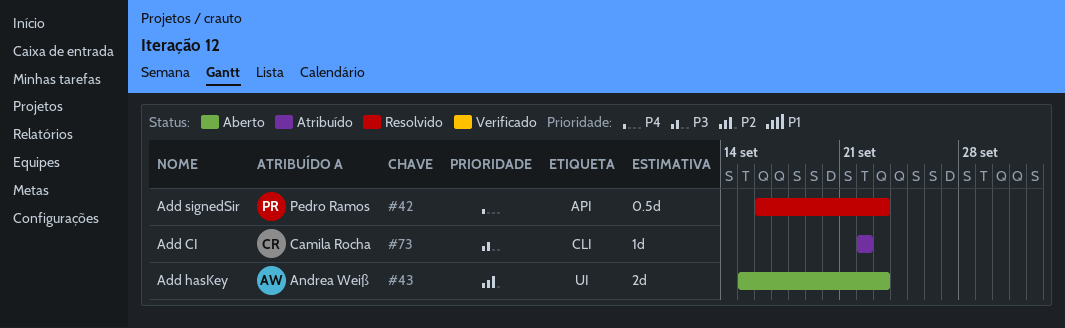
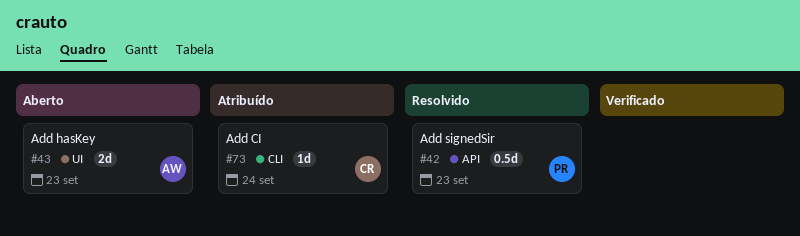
#73, due: Sep 22 -> Sep 24

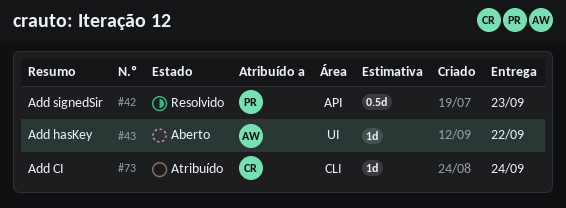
#43, estimate: 2d -> 1d
#43, due: Sep 23 -> Sep 22

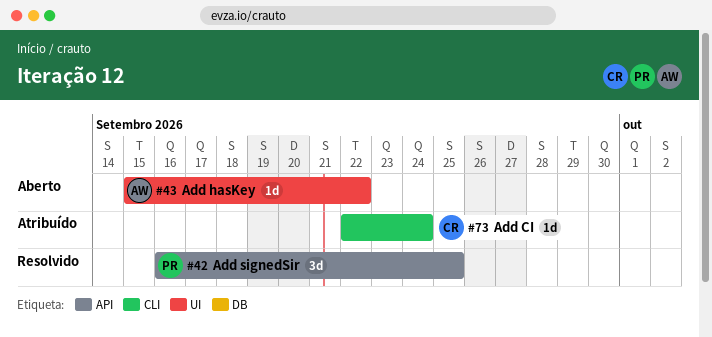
#42, estimate: 0.5d -> 3d
#42, due: Sep 23 -> Sep 25

